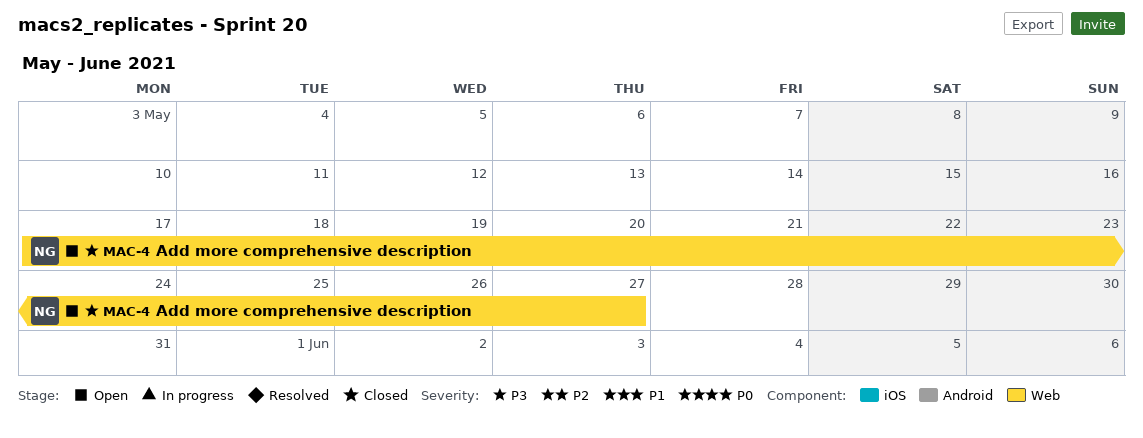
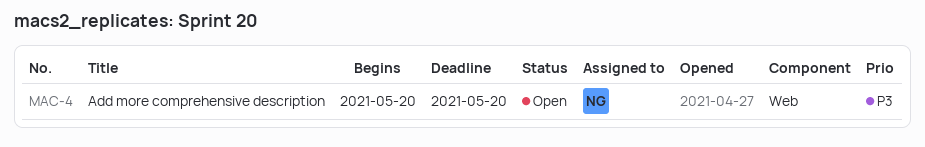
MAC-4, start: May 17 -> May 20
MAC-4, due: May 27 -> May 20

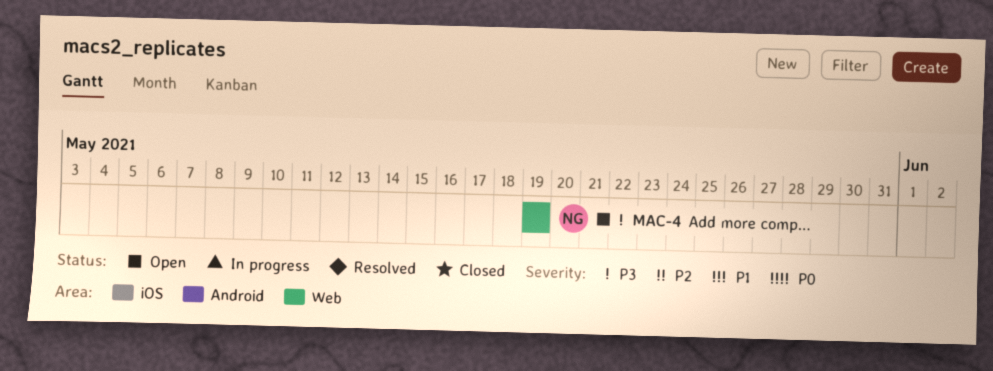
MAC-4, start: May 20 -> May 19
MAC-4, due: May 20 -> May 19

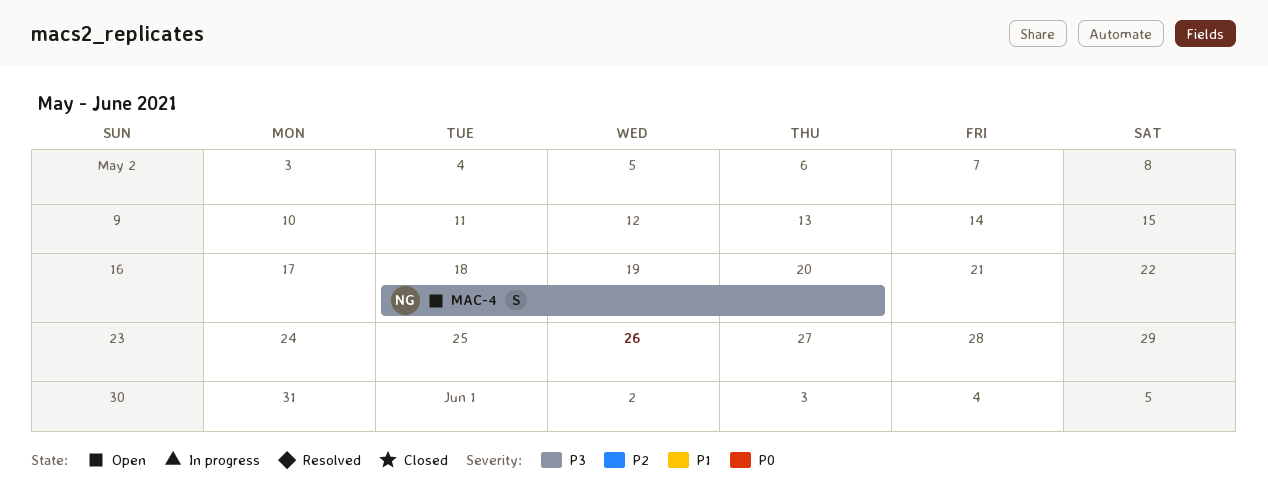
MAC-4, start: May 19 -> May 18
MAC-4, due: May 19 -> May 20

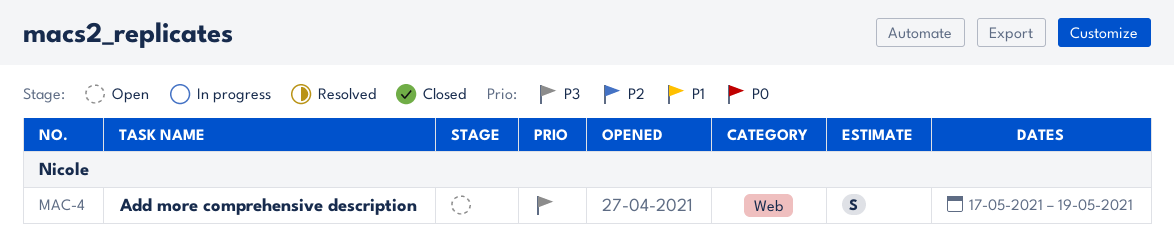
MAC-4, start: May 18 -> May 17
MAC-4, due: May 20 -> May 19

